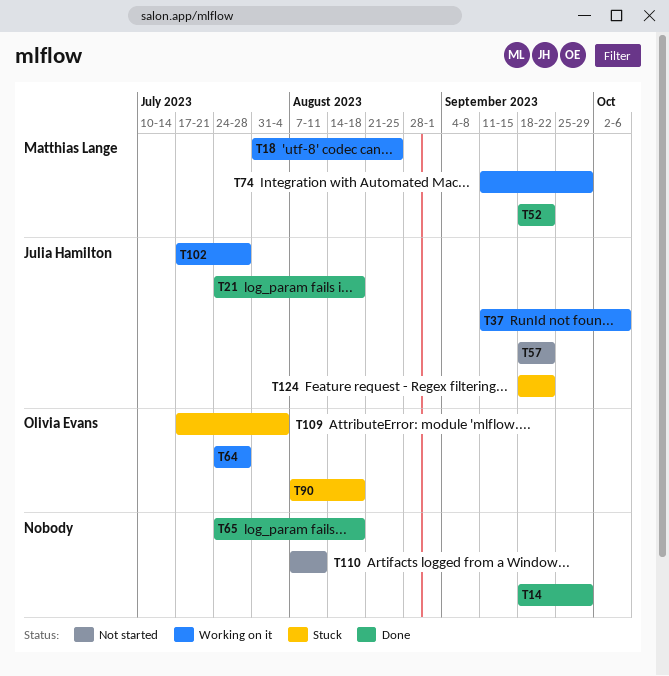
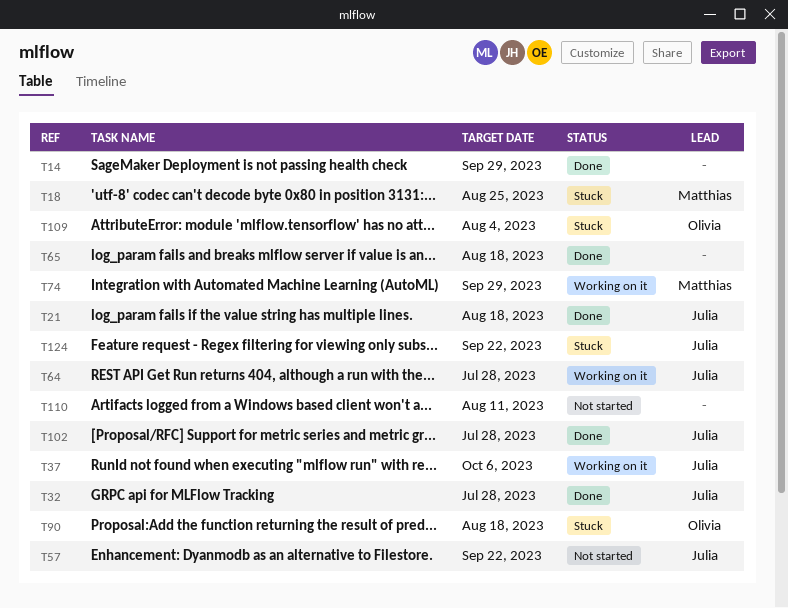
T18, status: Working on it -> Stuck
T32: none -> present
T52: present -> none
T64, owner: Olivia Evans -> Julia Hamilton
T102, status: Working on it -> Done

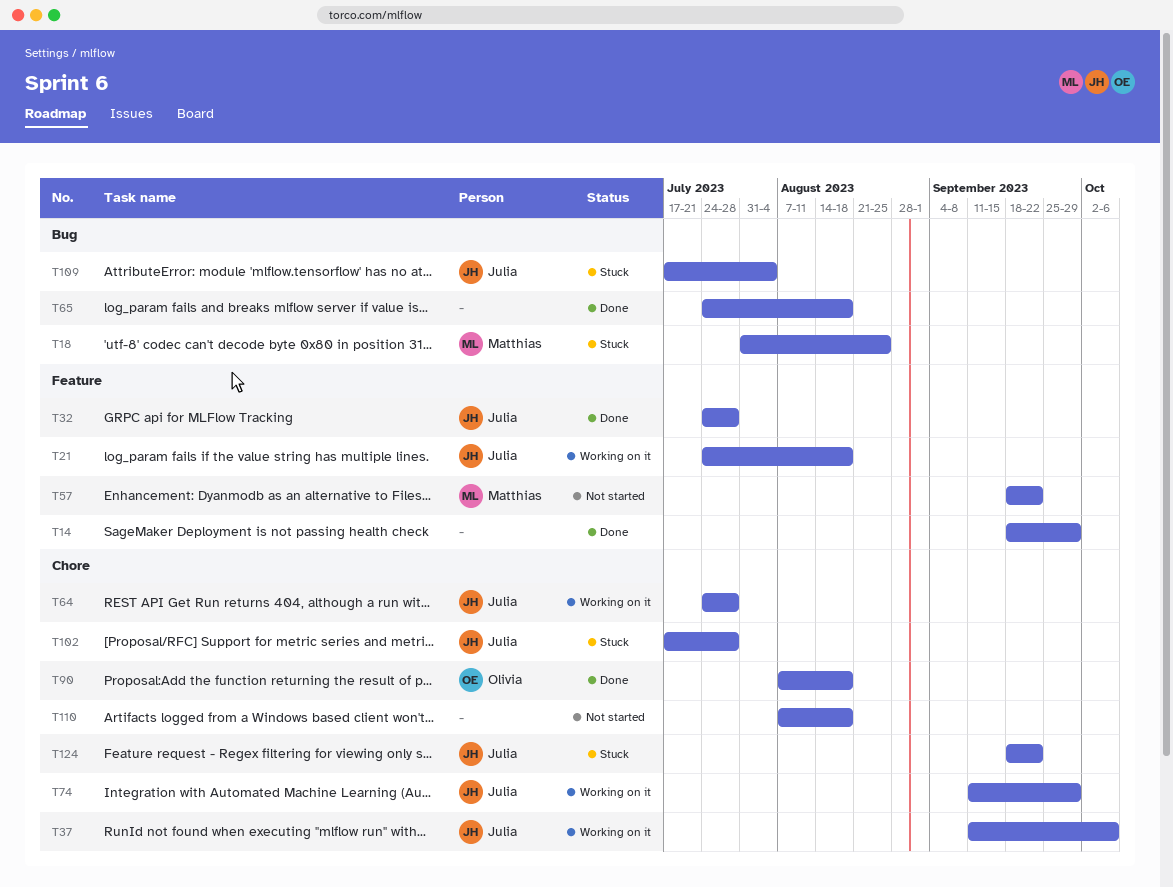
T21, status: Done -> Working on it
T57, owner: Julia -> Matthias
T74, owner: Matthias -> Julia
T90, status: Stuck -> Done
T102, status: Done -> Stuck
T109, owner: Olivia -> Julia
T110, due: Aug 11 -> Aug 18

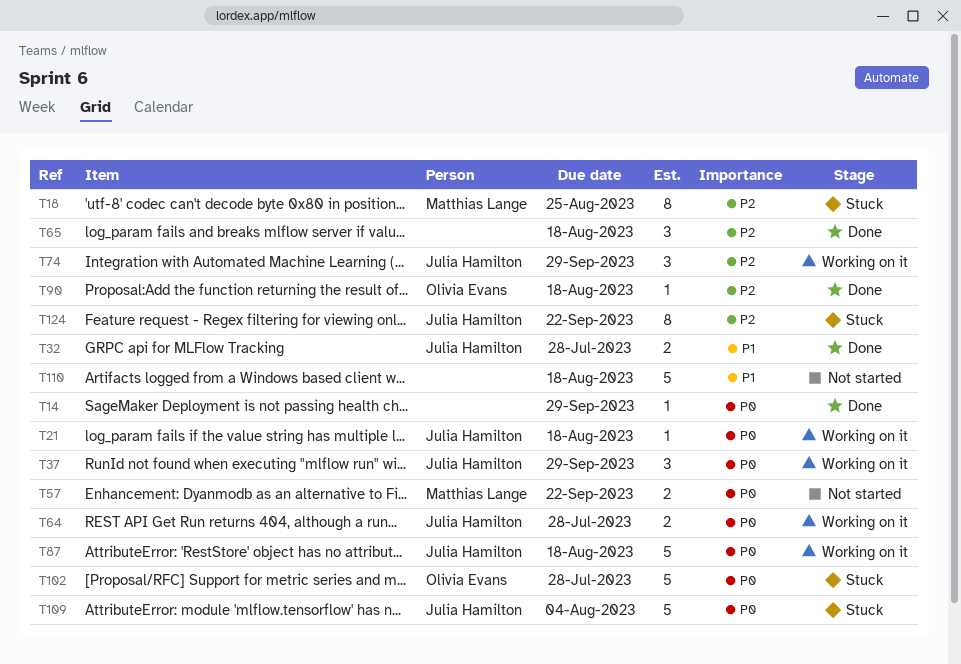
T37, due: Oct 6 -> Sep 29
T87: none -> present
T102, owner: Julia Hamilton -> Olivia Evans

